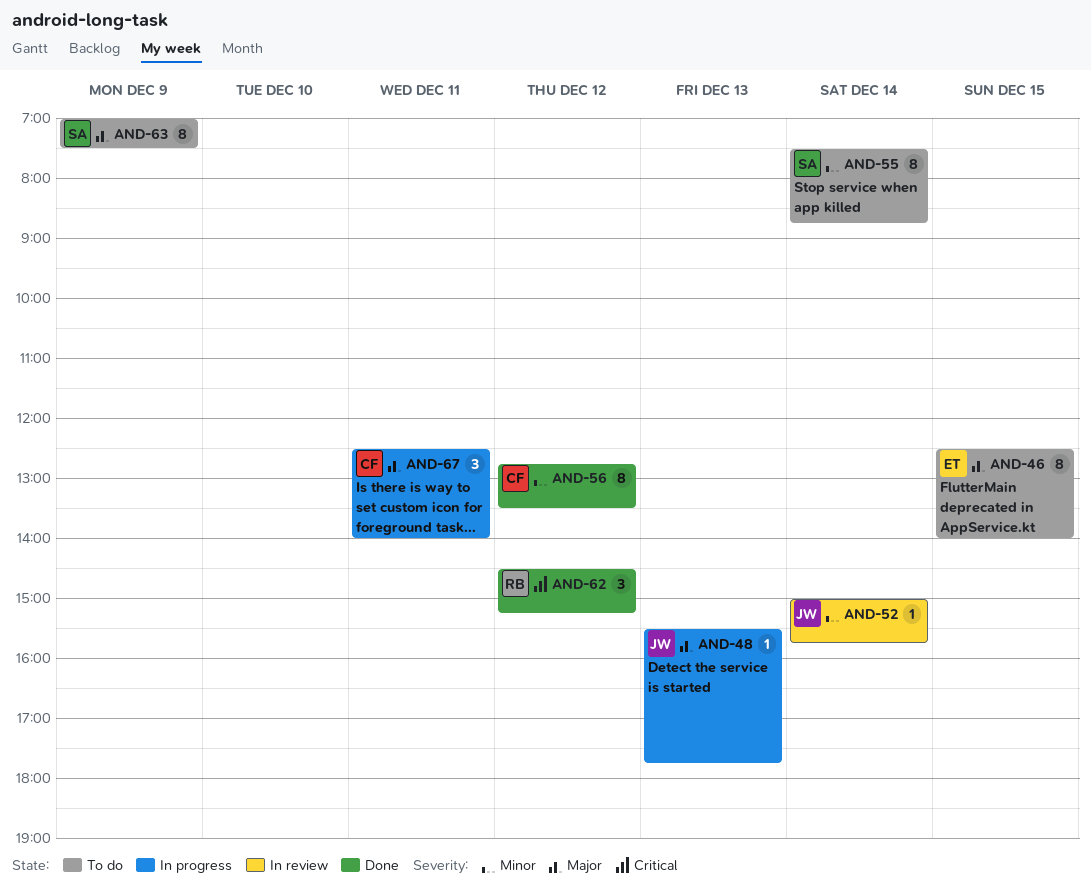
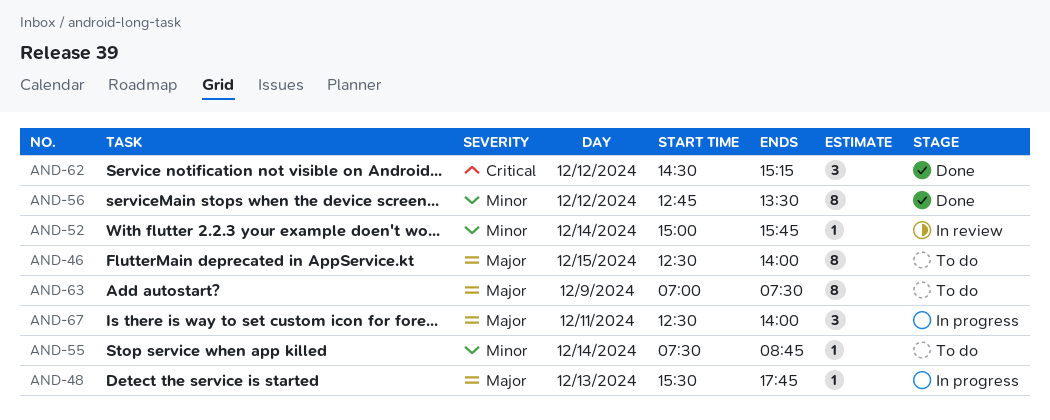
AND-55, estimate: 8 -> 1

